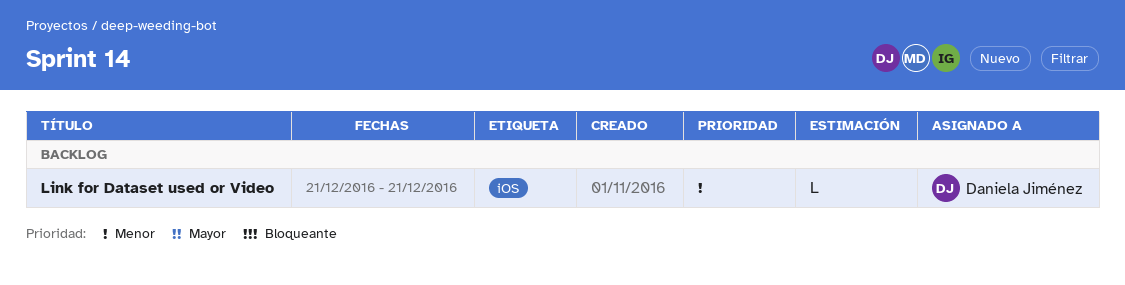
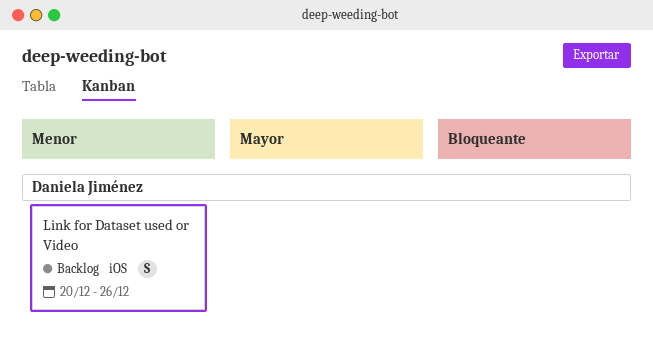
Link for Dataset used or Video, estimate: L -> S
Link for Dataset used or Video, start: Dec 21 -> Dec 20
Link for Dataset used or Video, due: Dec 21 -> Dec 26

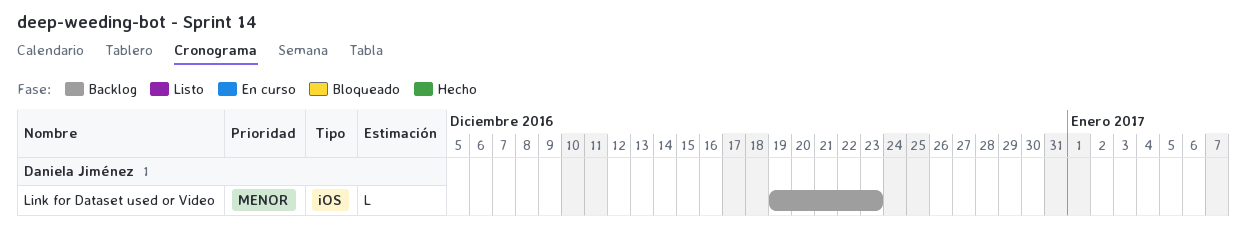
Link for Dataset used or Video, estimate: S -> L
Link for Dataset used or Video, start: Dec 20 -> Dec 19
Link for Dataset used or Video, due: Dec 26 -> Dec 23

